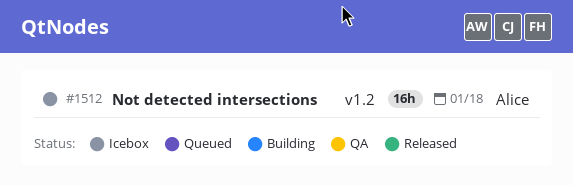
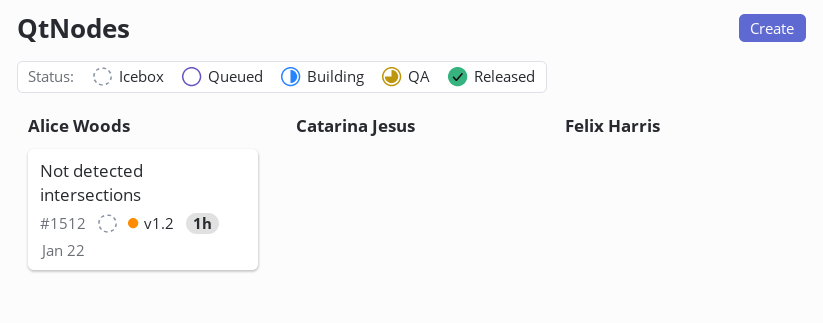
#1512, estimate: 16h -> 1h
#1512, due: Jan 18 -> Jan 22

